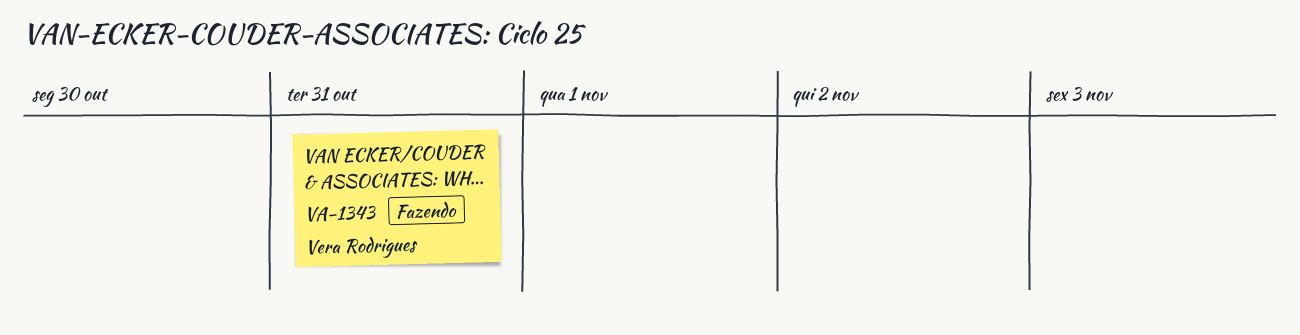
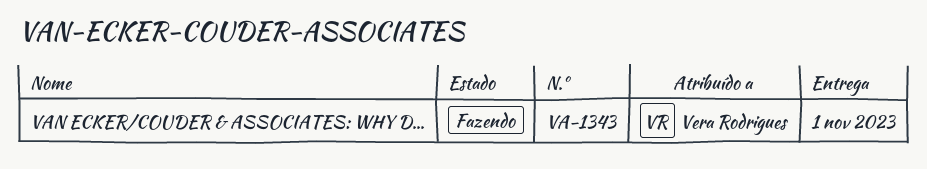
VA-1343, due: Oct 31 -> Nov 1

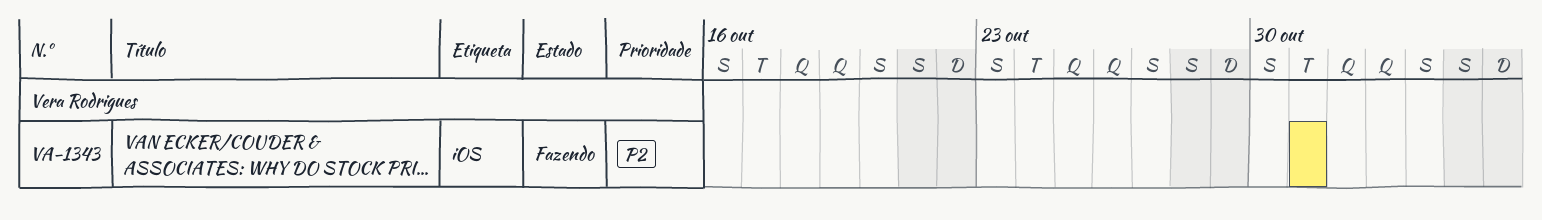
VA-1343, due: Nov 1 -> Oct 31

